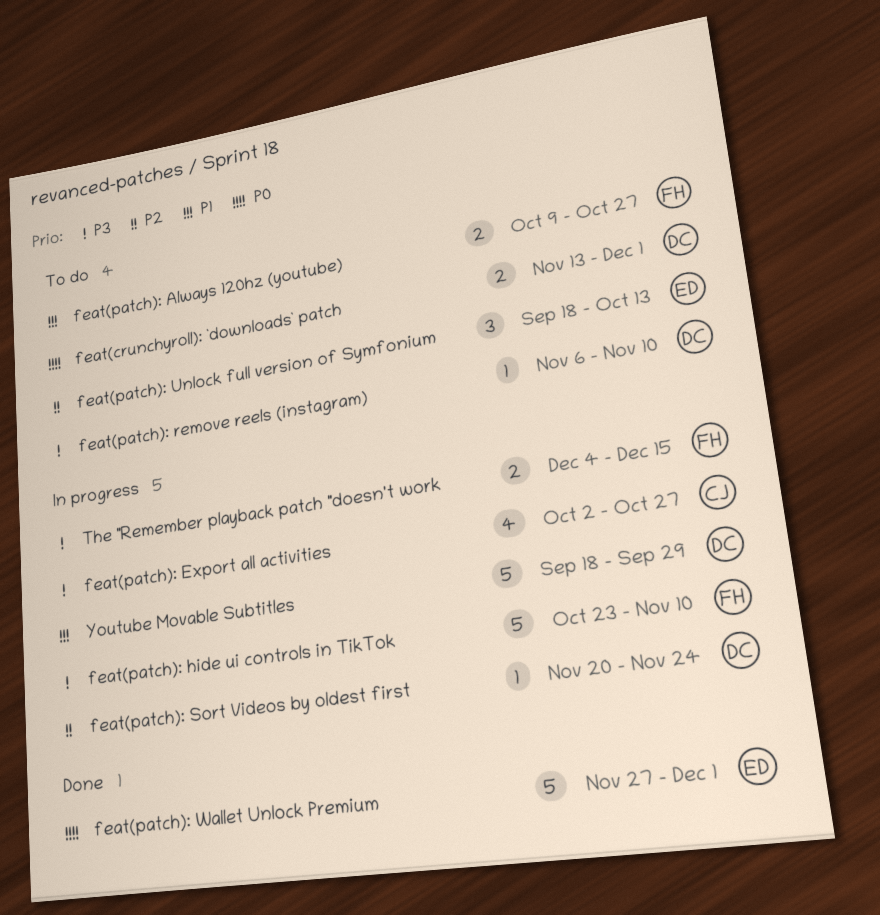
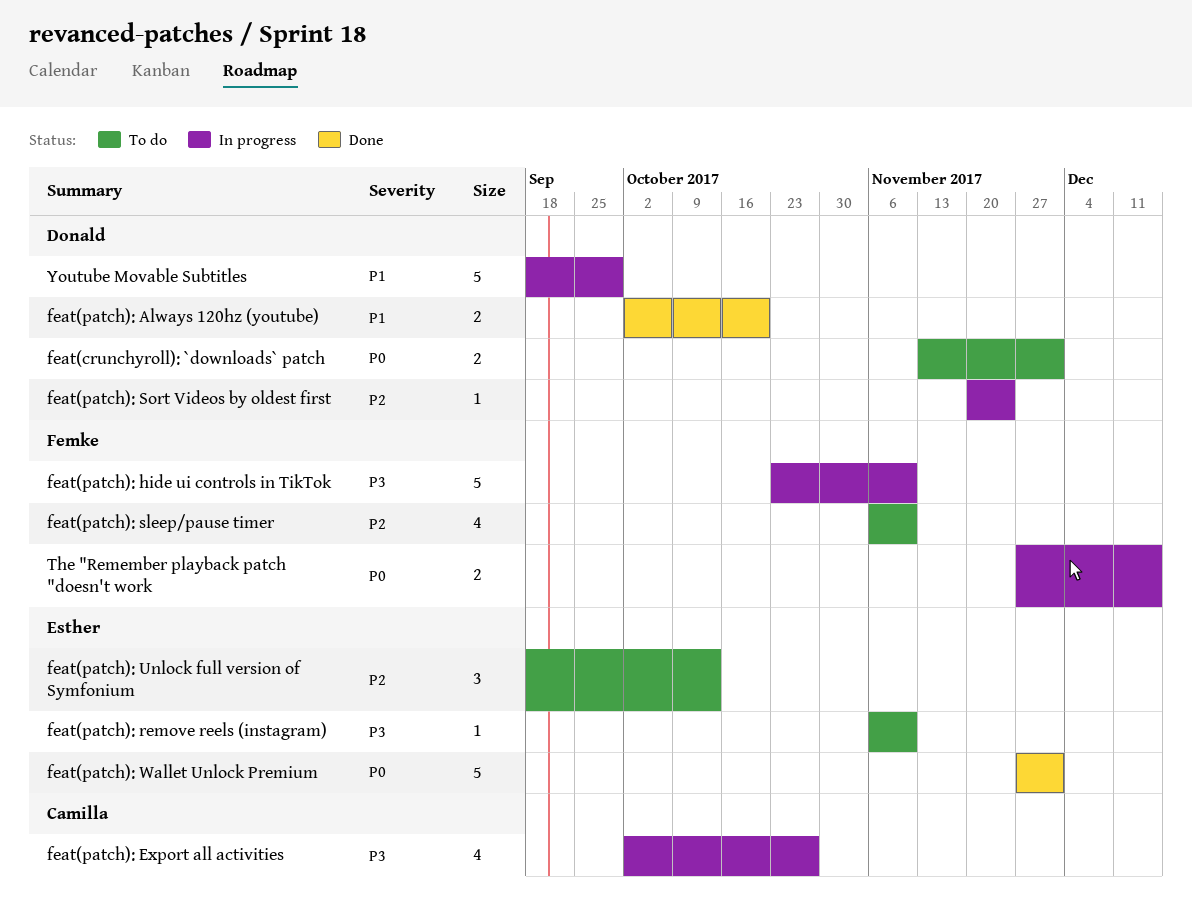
feat(patch): Always 120hz (youtube), status: To do -> Done
feat(patch): Always 120hz (youtube), owner: Femke -> Donald
feat(patch): Always 120hz (youtube), start: Oct 9 -> Oct 2
feat(patch): Always 120hz (youtube), due: Oct 27 -> Oct 20
feat(patch): remove reels (instagram), owner: Donald -> Esther
feat(patch): sleep/pause timer: none -> present
The "Remember playback patch "doesn't work, priority: P3 -> P0
The "Remember playback patch "doesn't work, start: Dec 4 -> Nov 27

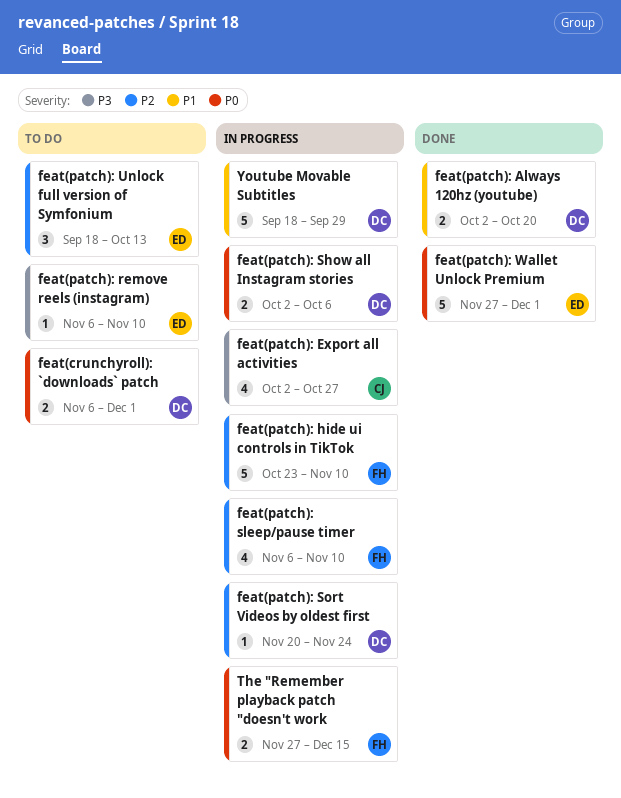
feat(crunchyroll): `downloads` patch, start: Nov 13 -> Nov 6
feat(patch): hide ui controls in TikTok, priority: P3 -> P2
feat(patch): Show all Instagram stories: none -> present
feat(patch): sleep/pause timer, status: To do -> In progress

